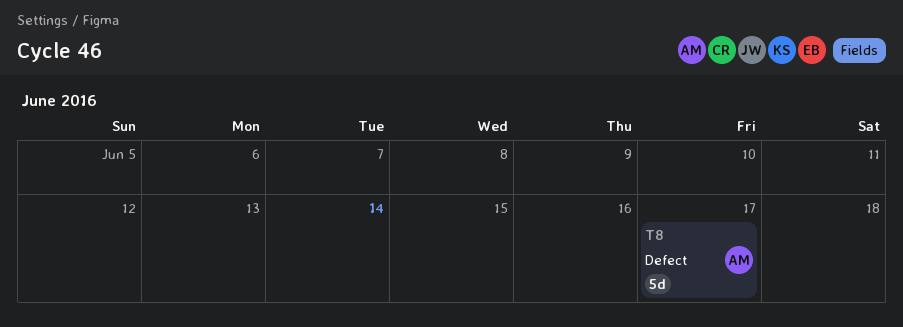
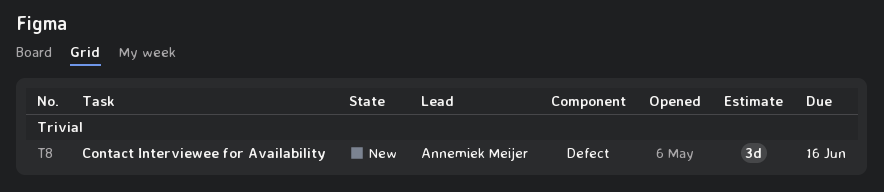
T8, estimate: 5d -> 3d
T8, due: Jun 17 -> Jun 16

